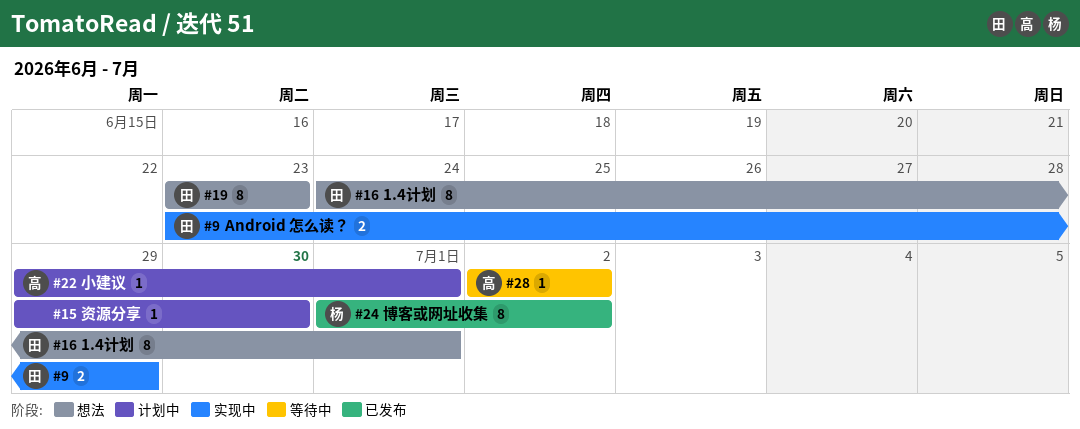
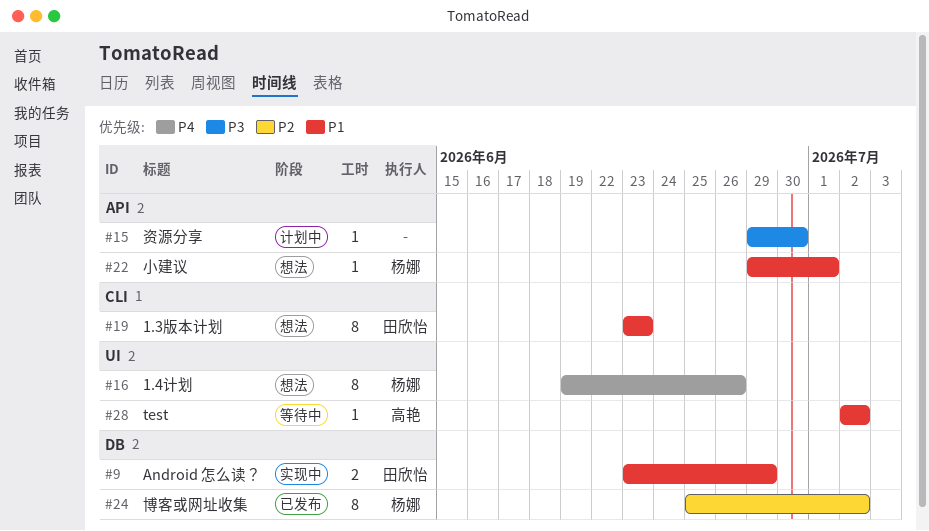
#16, owner: 田欣怡 -> 杨娜
#16, start: Jun 24 -> Jun 19
#16, due: Jul 1 -> Jun 26
#22, status: 计划中 -> 想法
#22, owner: 高艳 -> 杨娜
#24, start: Jul 1 -> Jun 25

